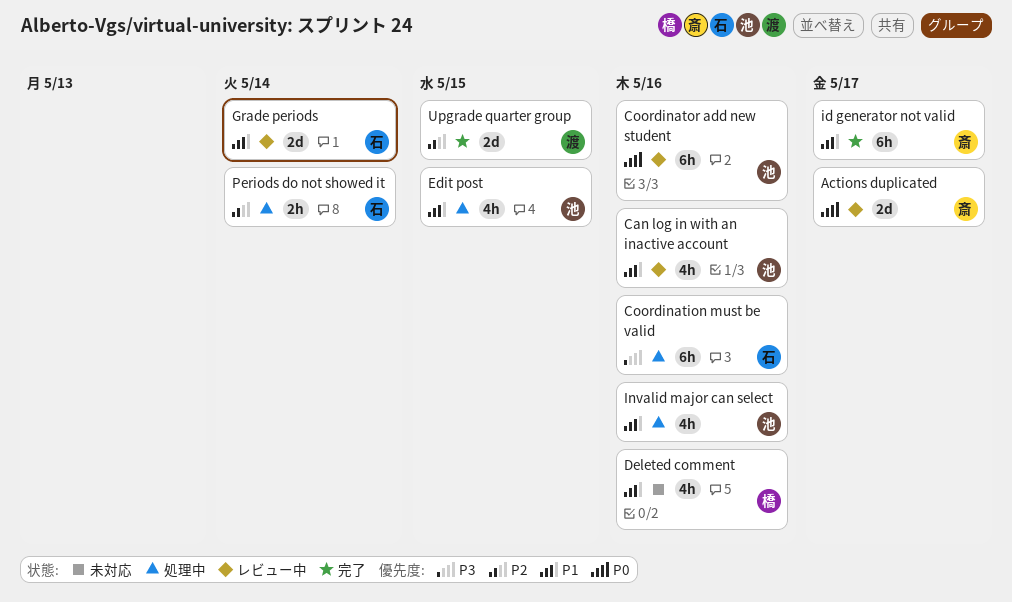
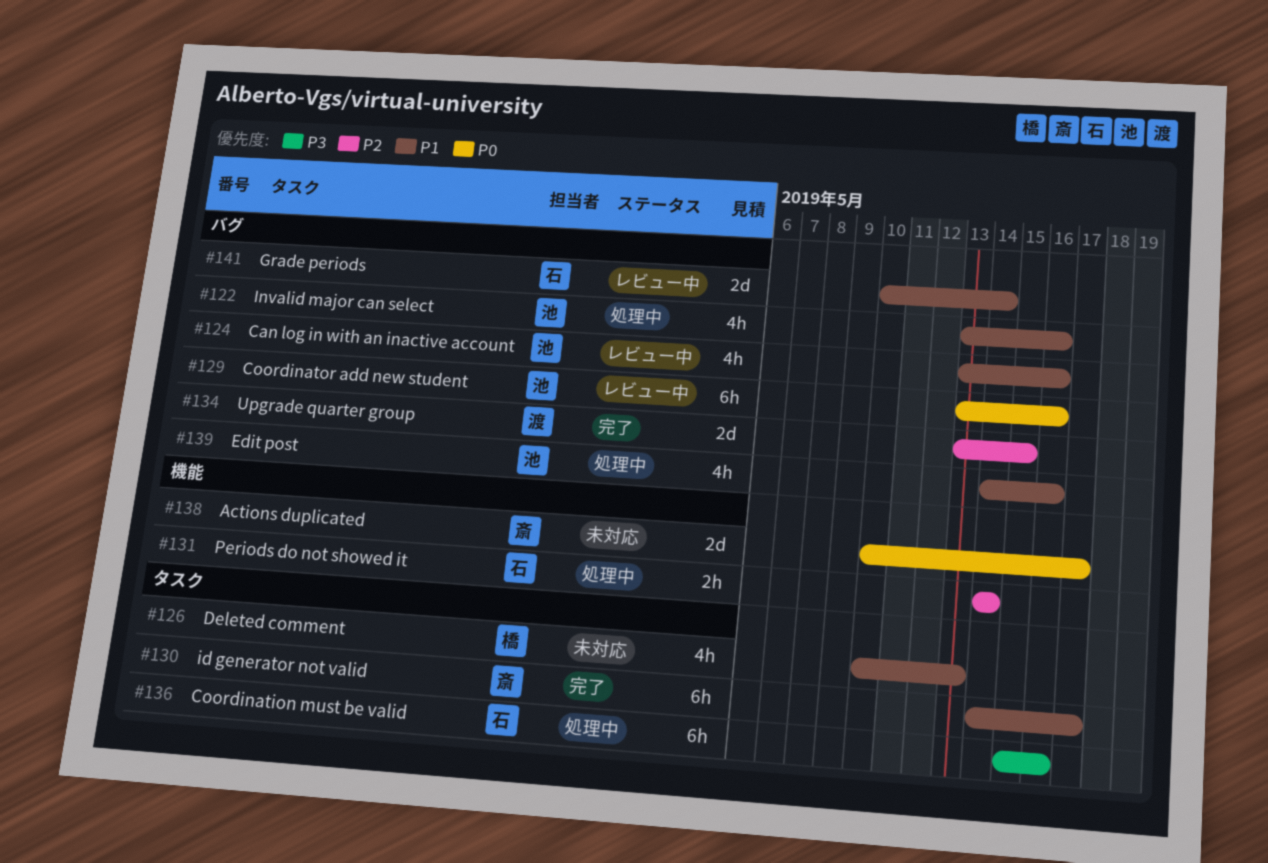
Actions duplicated, status: レビュー中 -> 未対応
Deleted comment, due: May 16 -> May 13
Edit post, due: May 15 -> May 16

